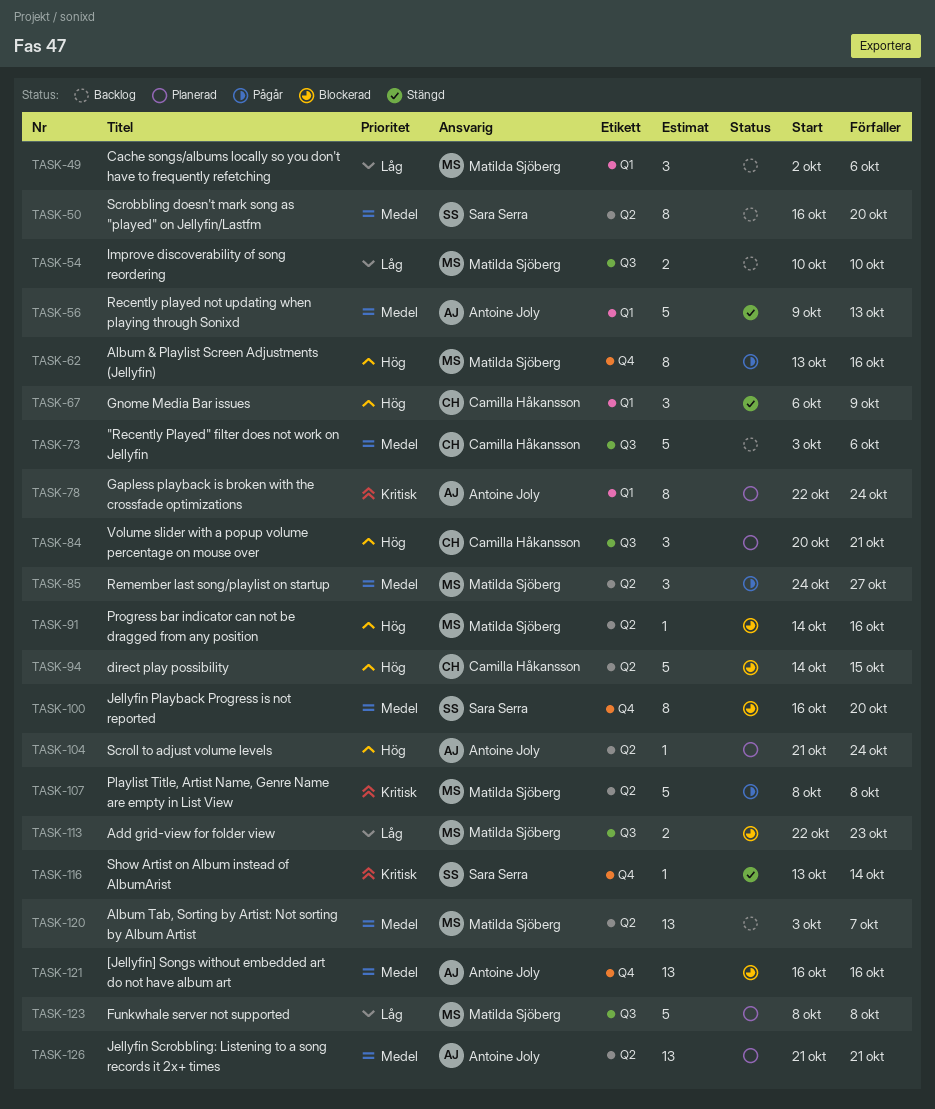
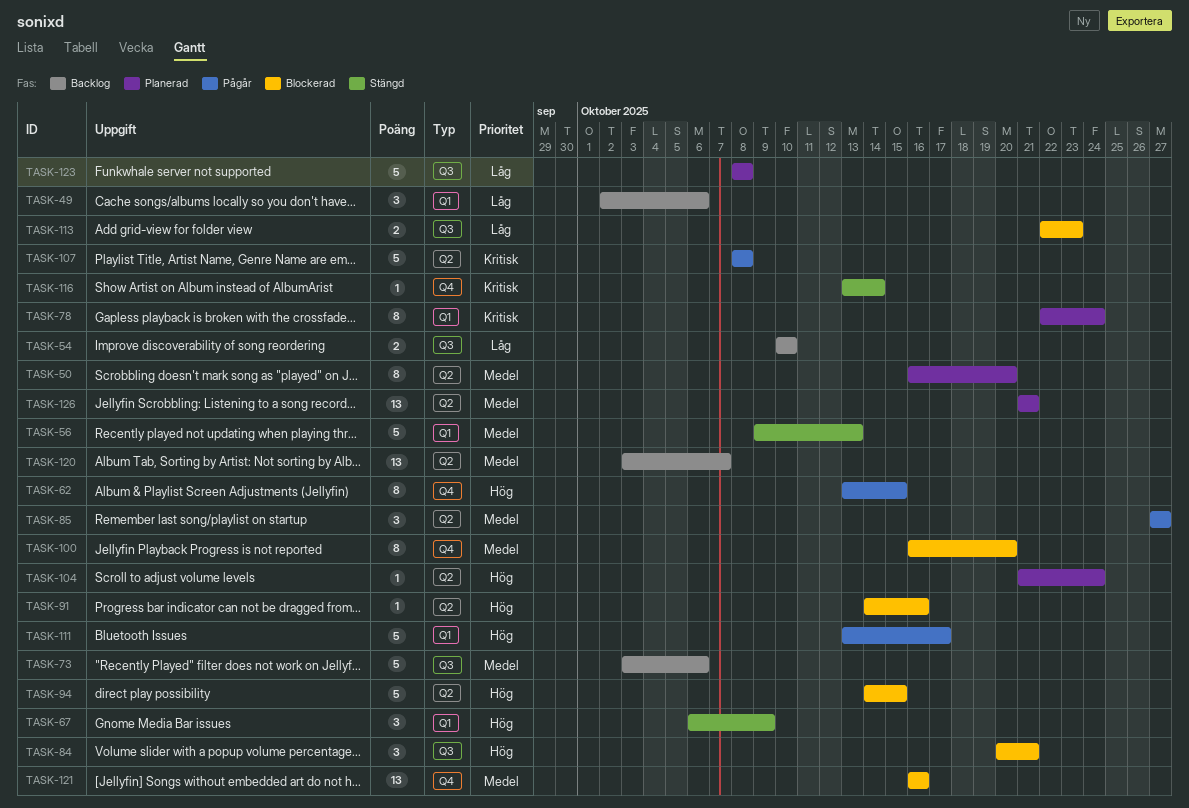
TASK-50, status: Backlog -> Planerad
TASK-62, due: Oct 16 -> Oct 15
TASK-84, status: Planerad -> Blockerad
TASK-85, start: Oct 24 -> Oct 27
TASK-111: none -> present

